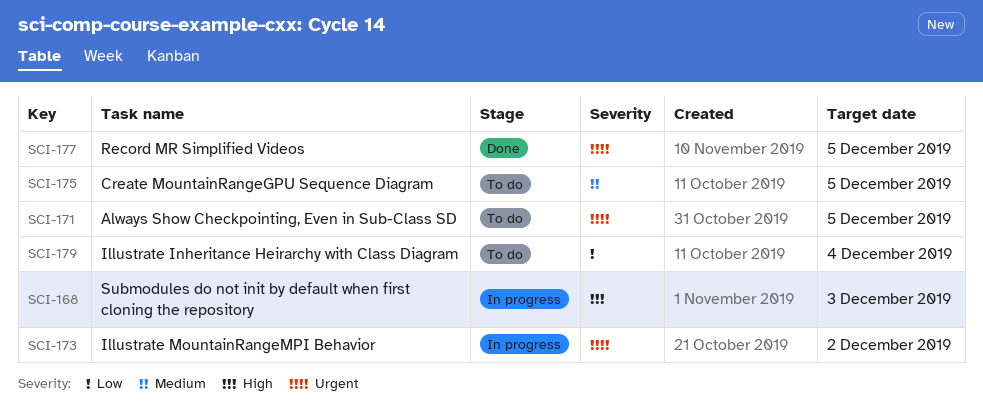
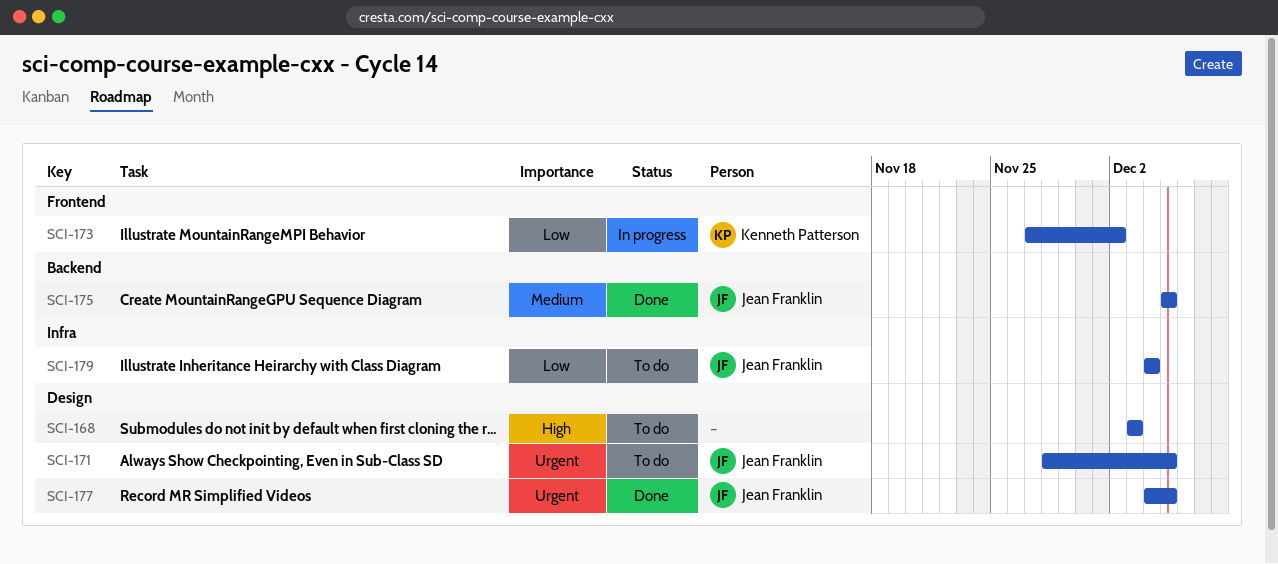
SCI-168, status: In progress -> To do
SCI-173, priority: Urgent -> Low
SCI-175, status: To do -> Done

